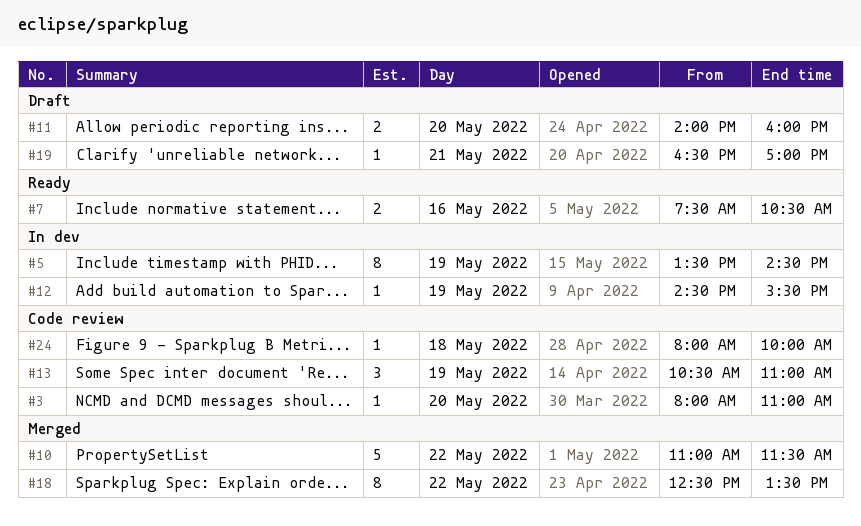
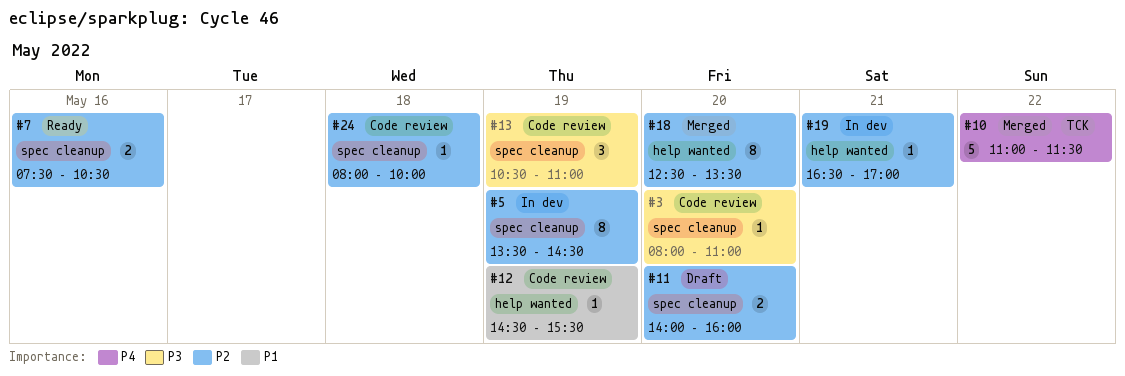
#12, status: In dev -> Code review
#18, day: May 22 -> May 20
#19, status: Draft -> In dev

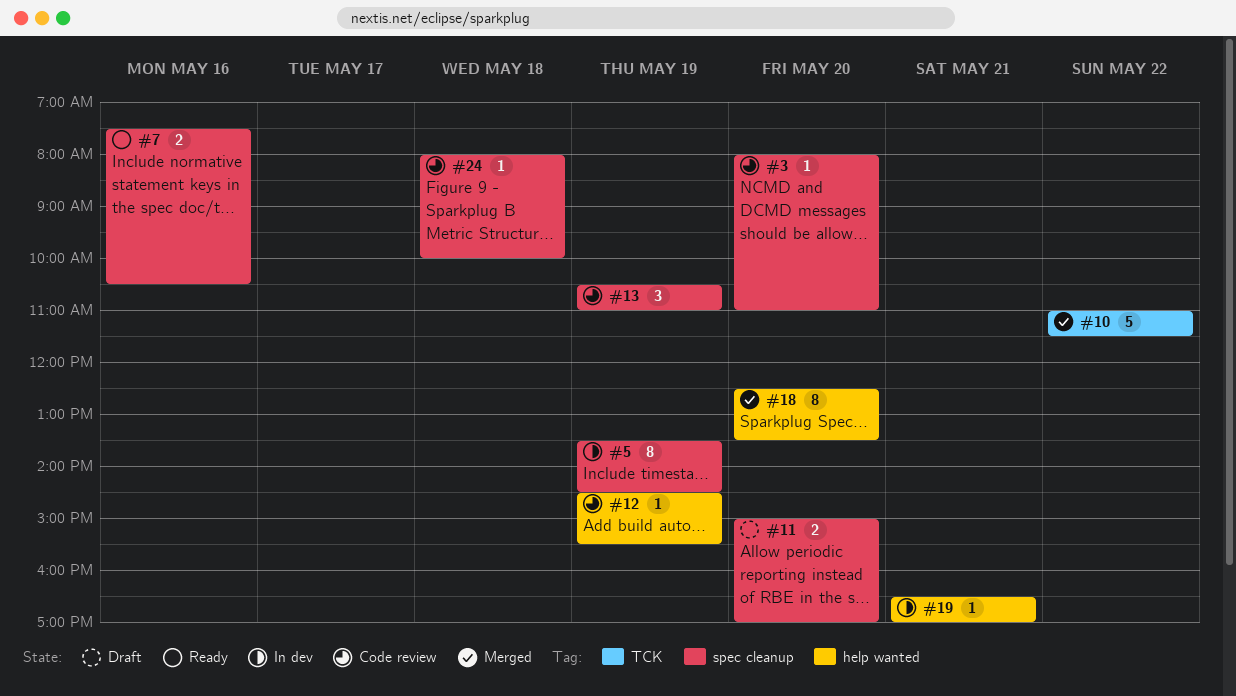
#11, begins: 14:00 -> 15:00
#11, ends: 16:00 -> 17:00

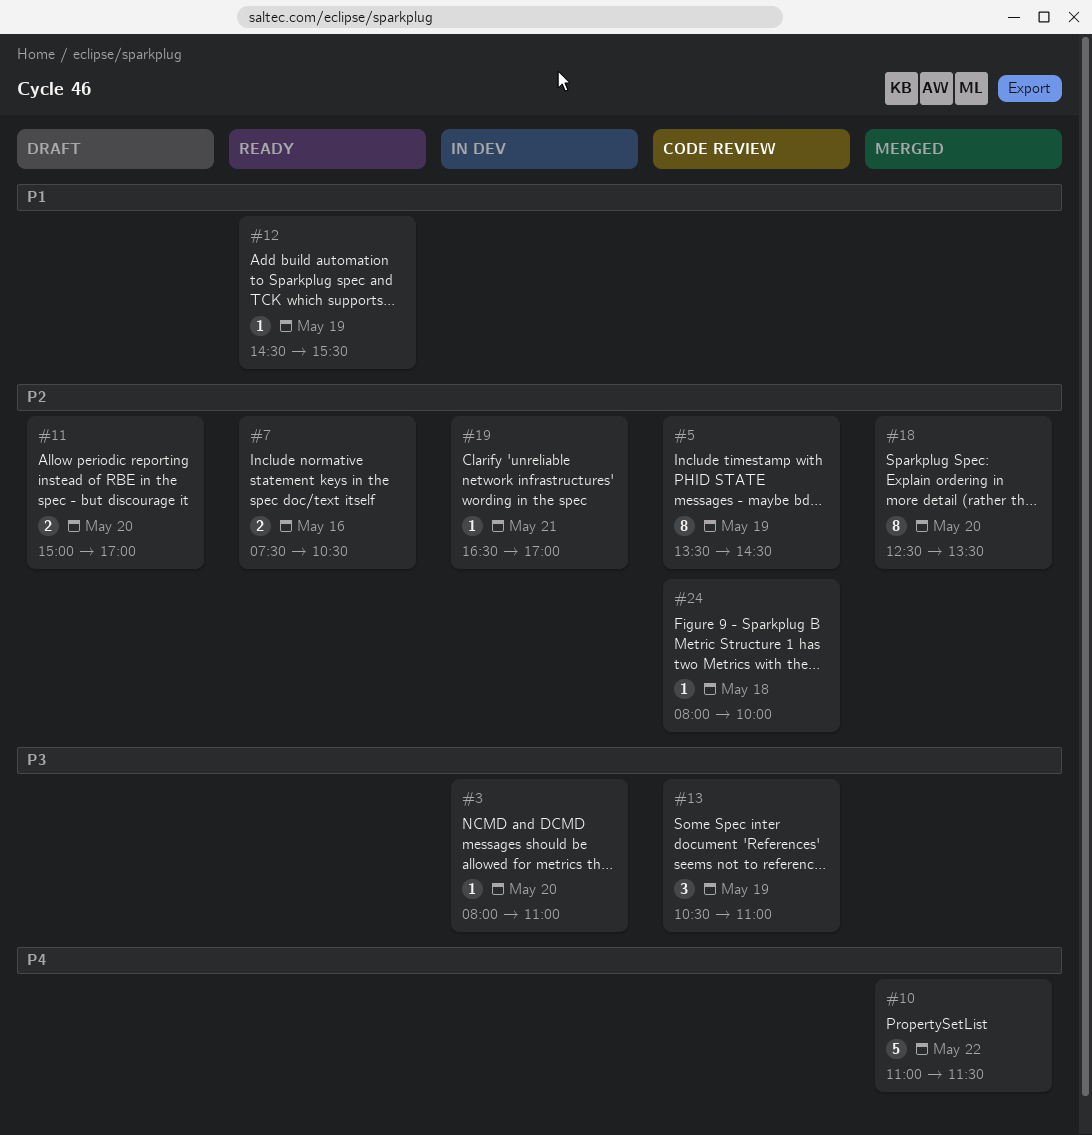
#3, status: Code review -> In dev
#5, status: In dev -> Code review
#12, status: Code review -> Ready

